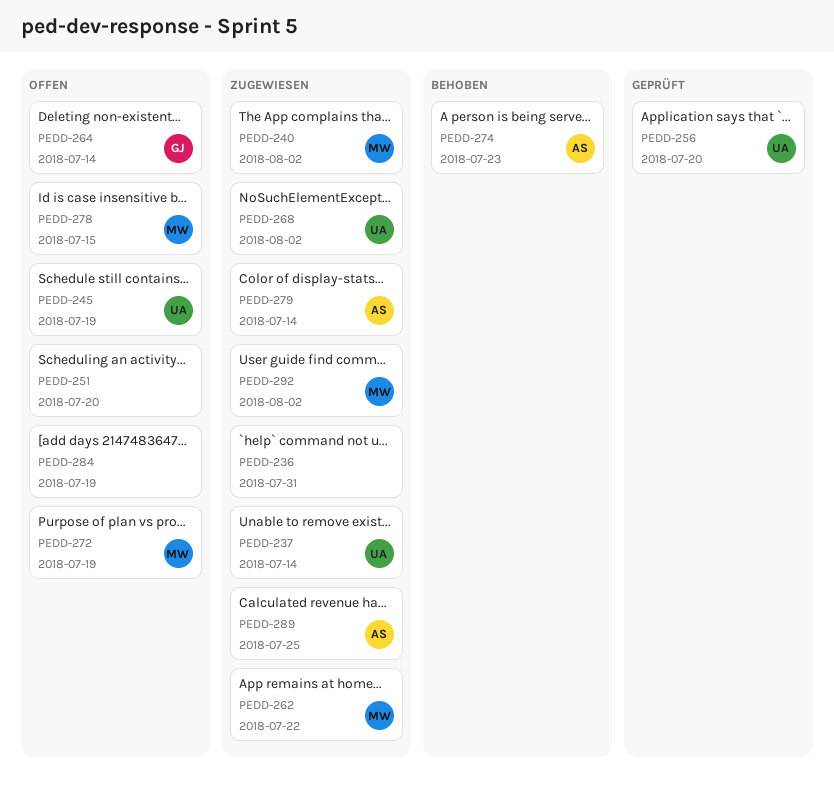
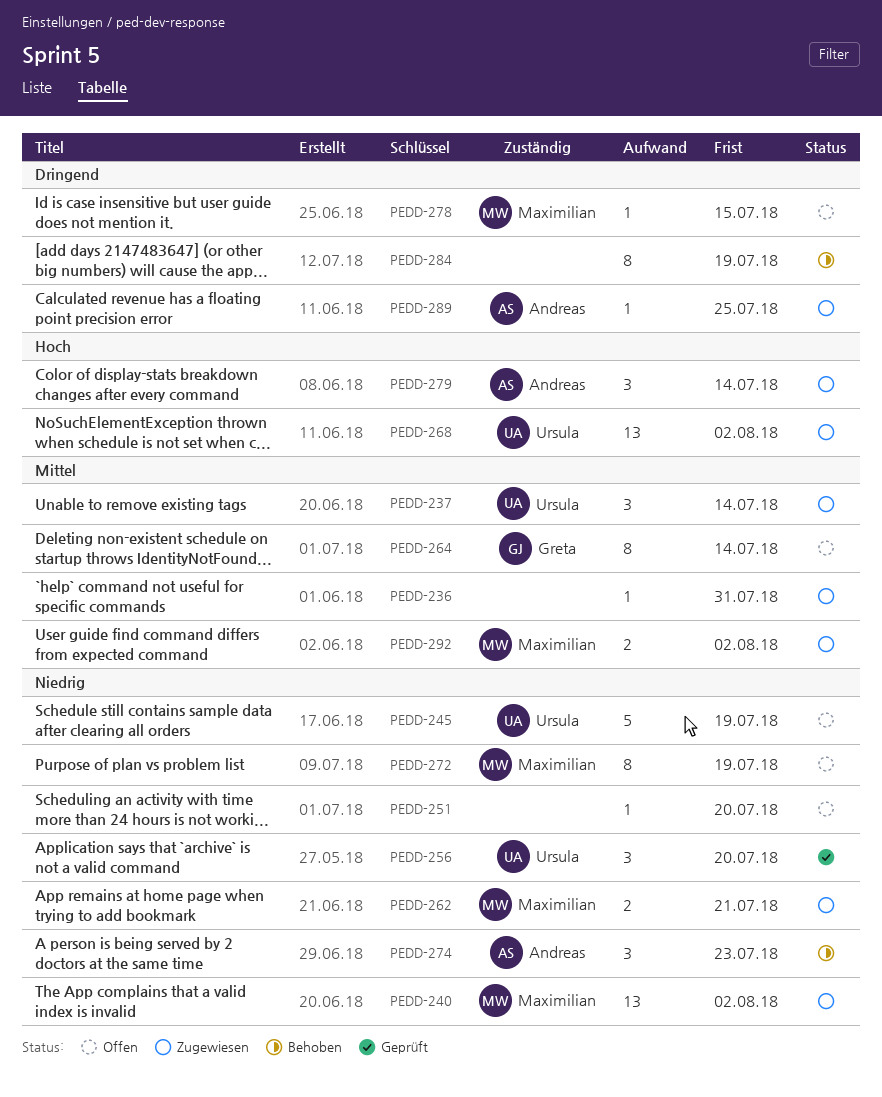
PEDD-262, due: Jul 22 -> Jul 21
PEDD-284, status: Offen -> Behoben

